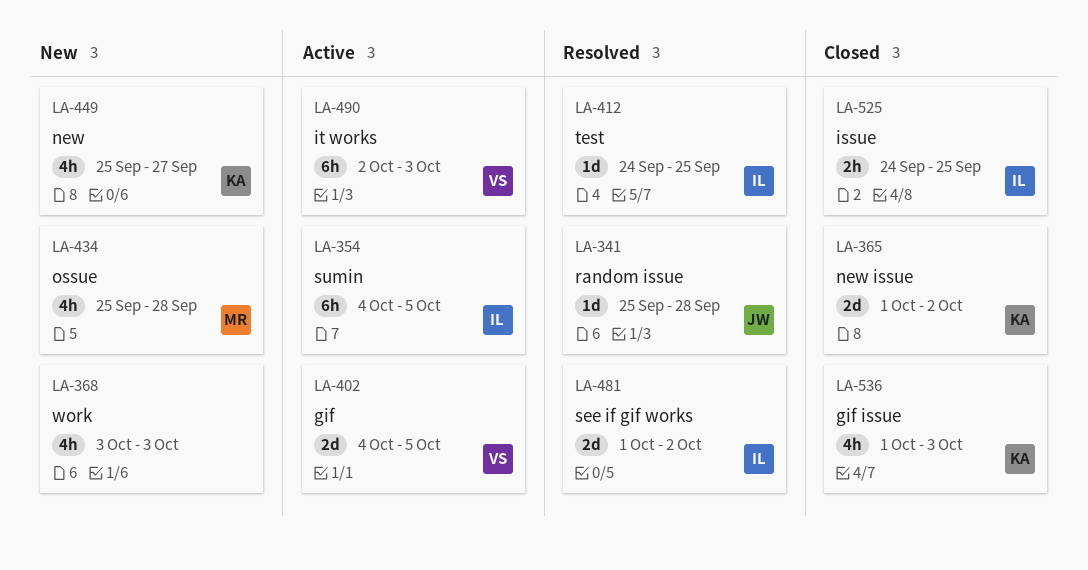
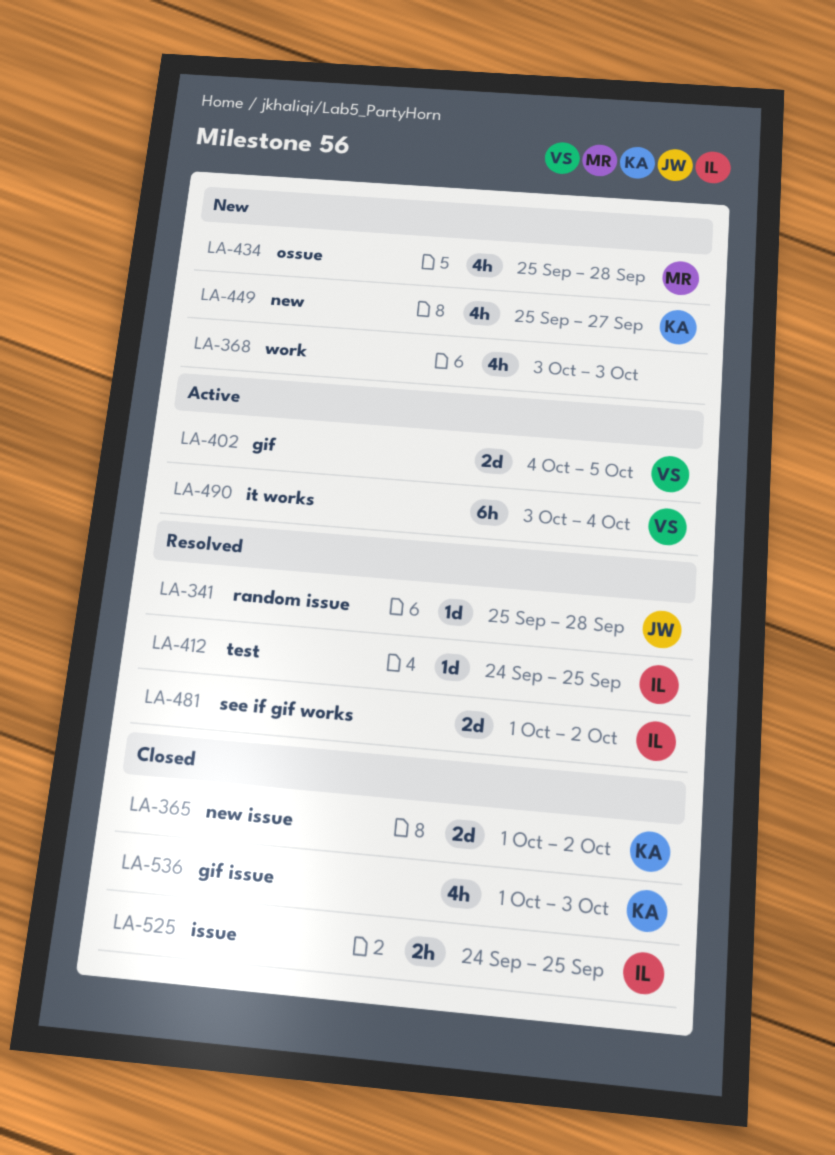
LA-354: present -> none
LA-490, start: Oct 2 -> Oct 3
LA-490, due: Oct 3 -> Oct 4

